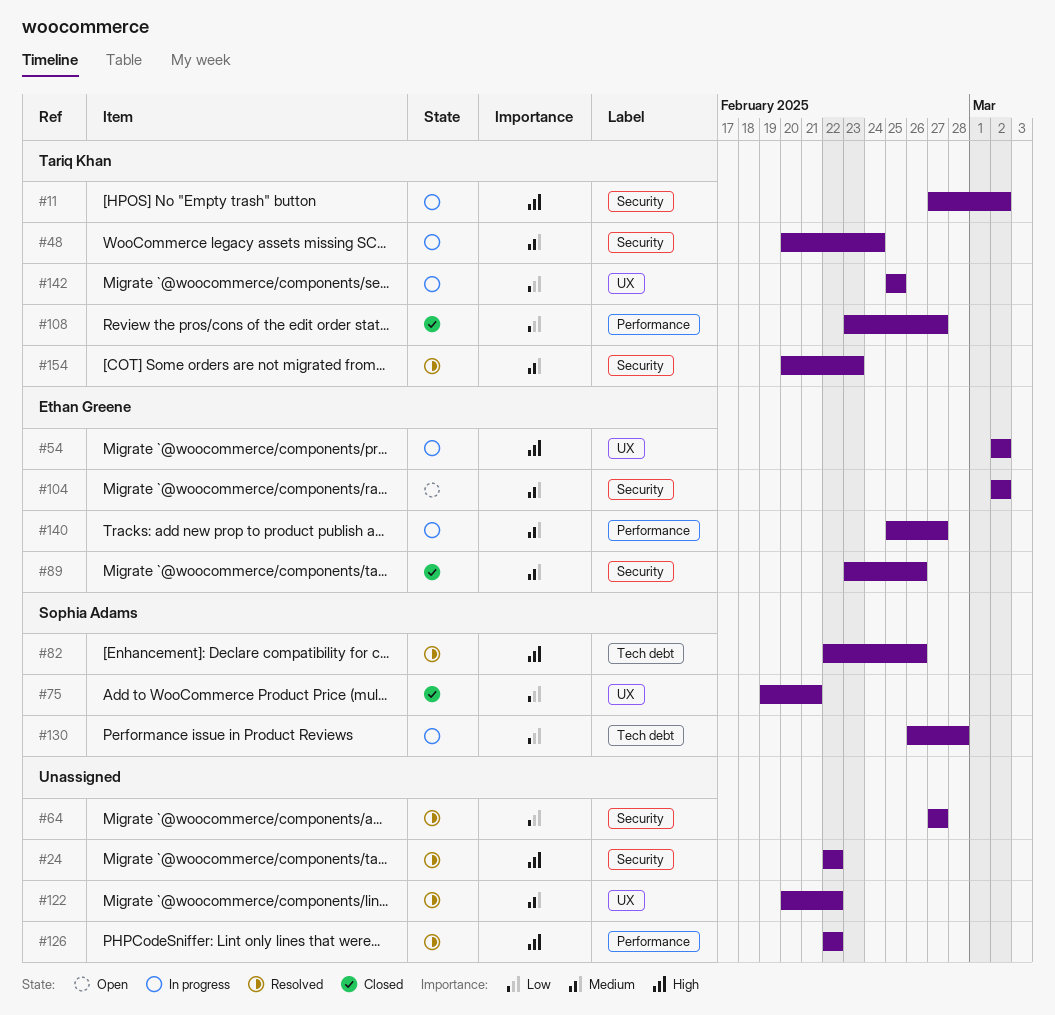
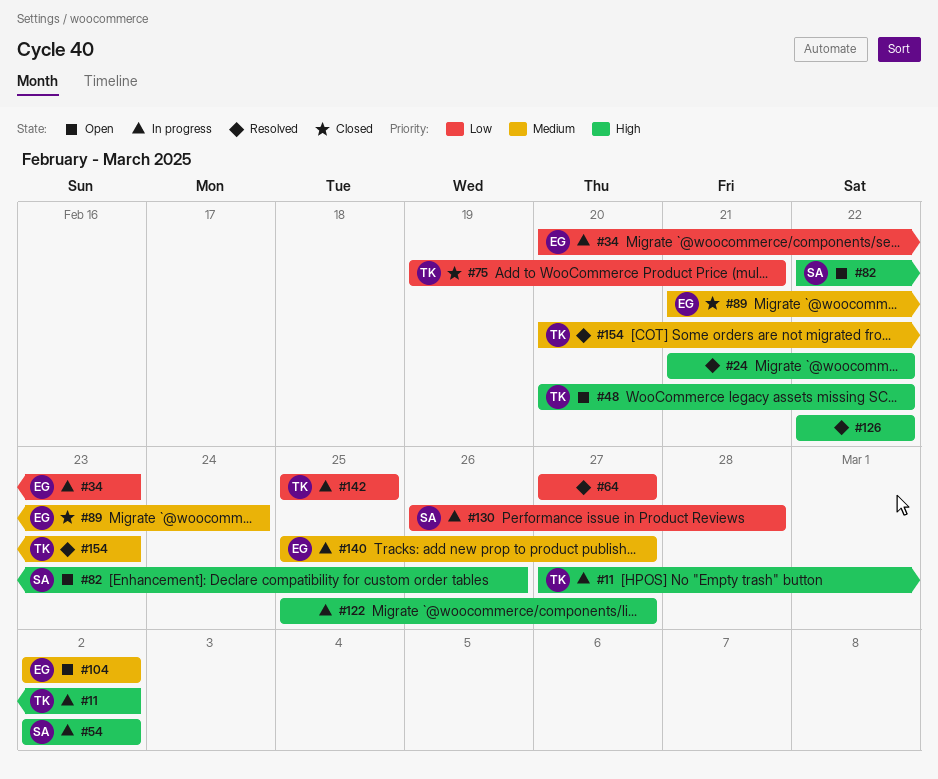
#24, start: Feb 22 -> Feb 21
#34: none -> present
#48, status: In progress -> Open
#48, priority: Medium -> High
#48, due: Feb 24 -> Feb 22
#54, owner: Ethan Greene -> Sophia Adams
#75, owner: Sophia Adams -> Tariq Khan
#82, status: Resolved -> Open
#89, start: Feb 23 -> Feb 21
#89, due: Feb 26 -> Feb 24
#108: present -> none
#122, status: Resolved -> In progress
#122, priority: Medium -> High
#122, start: Feb 20 -> Feb 25
#122, due: Feb 22 -> Feb 27

